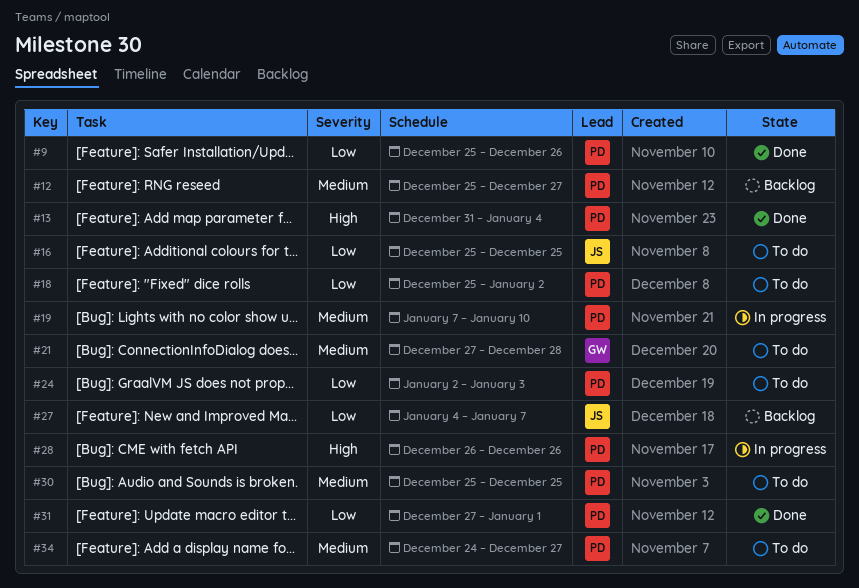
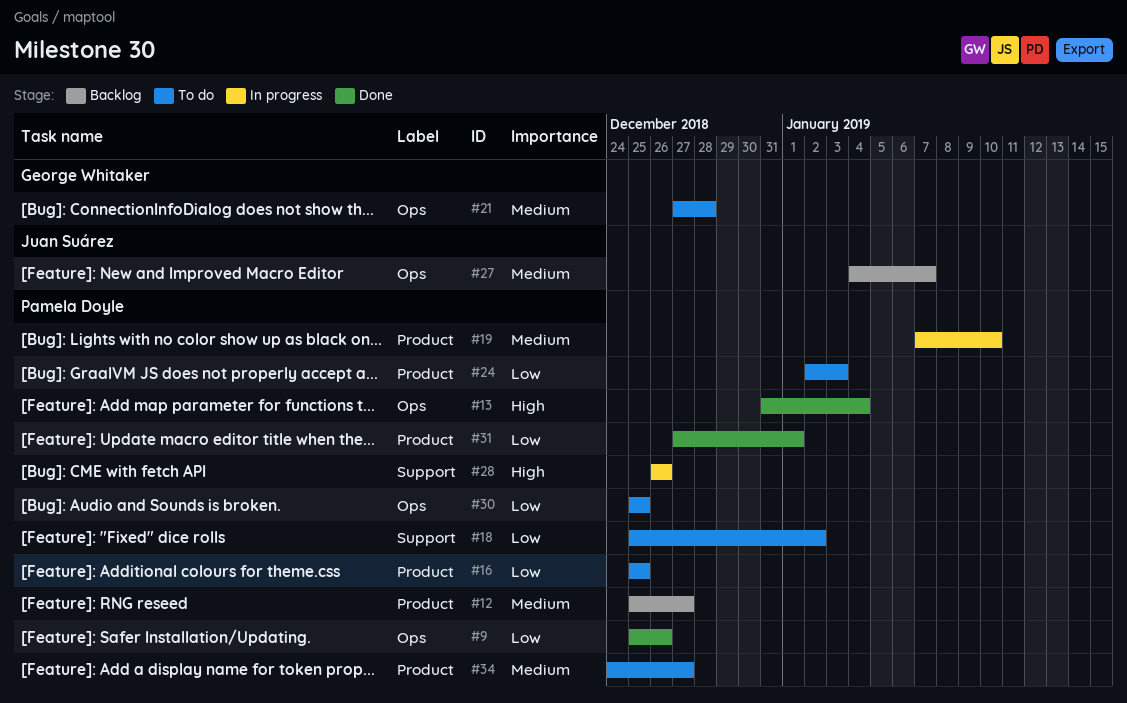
#16, owner: Juan Suárez -> Pamela Doyle
#27, priority: Low -> Medium
#30, priority: Medium -> Low

